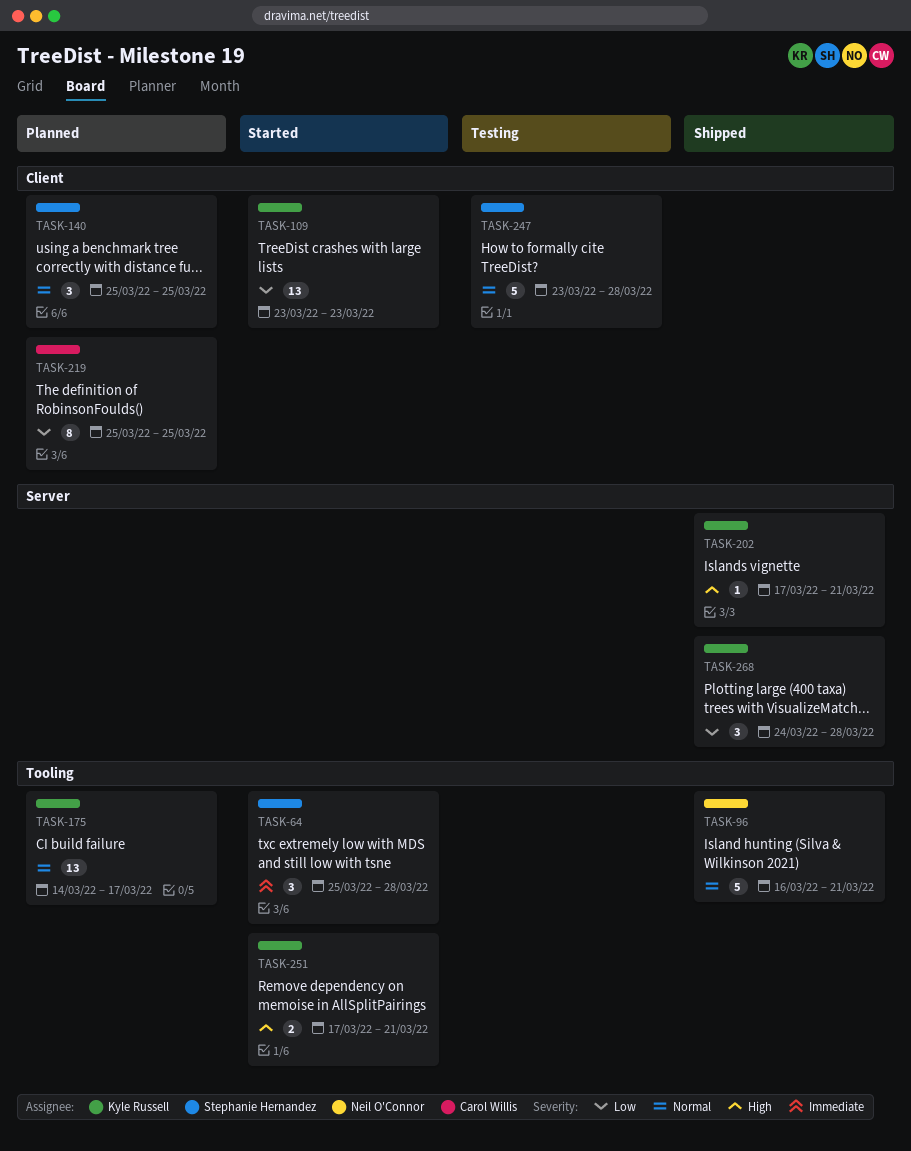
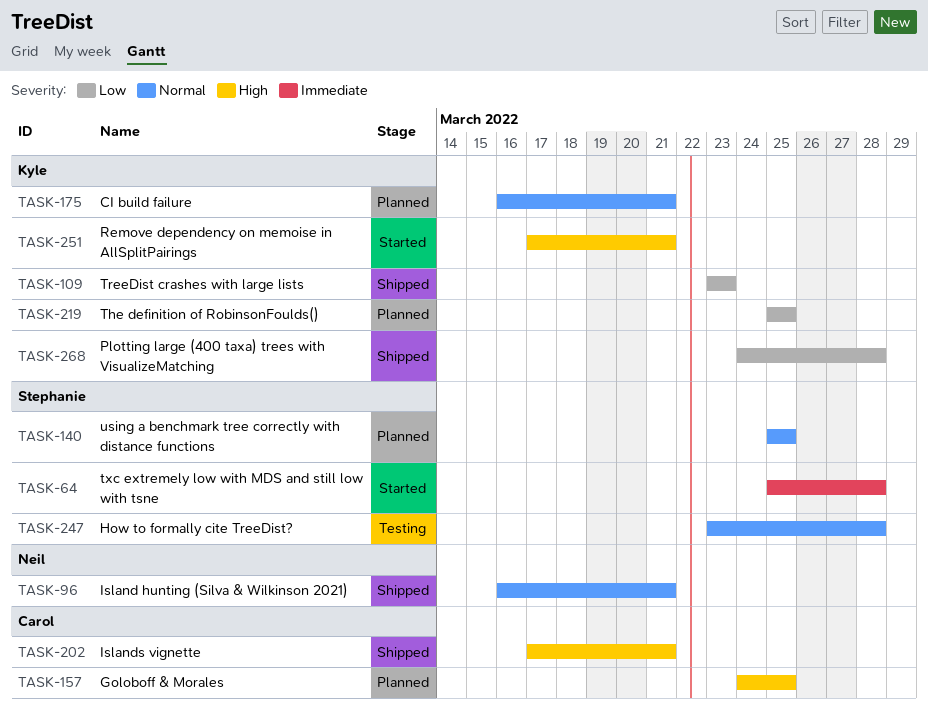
TASK-109, status: Started -> Shipped
TASK-157: none -> present
TASK-175, start: Mar 14 -> Mar 16
TASK-175, due: Mar 17 -> Mar 21
TASK-202, owner: Kyle Russell -> Carol Willis
TASK-219, owner: Carol Willis -> Kyle Russell

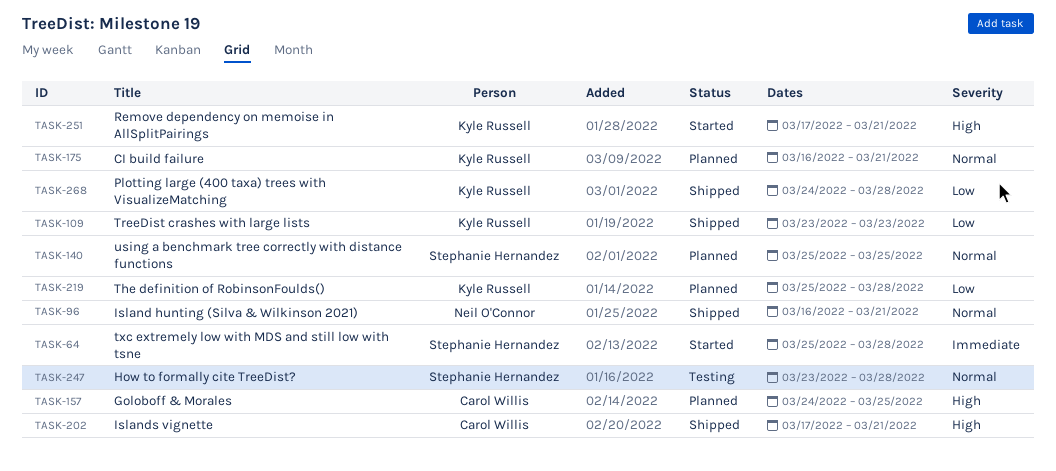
TASK-219, due: Mar 25 -> Mar 28

